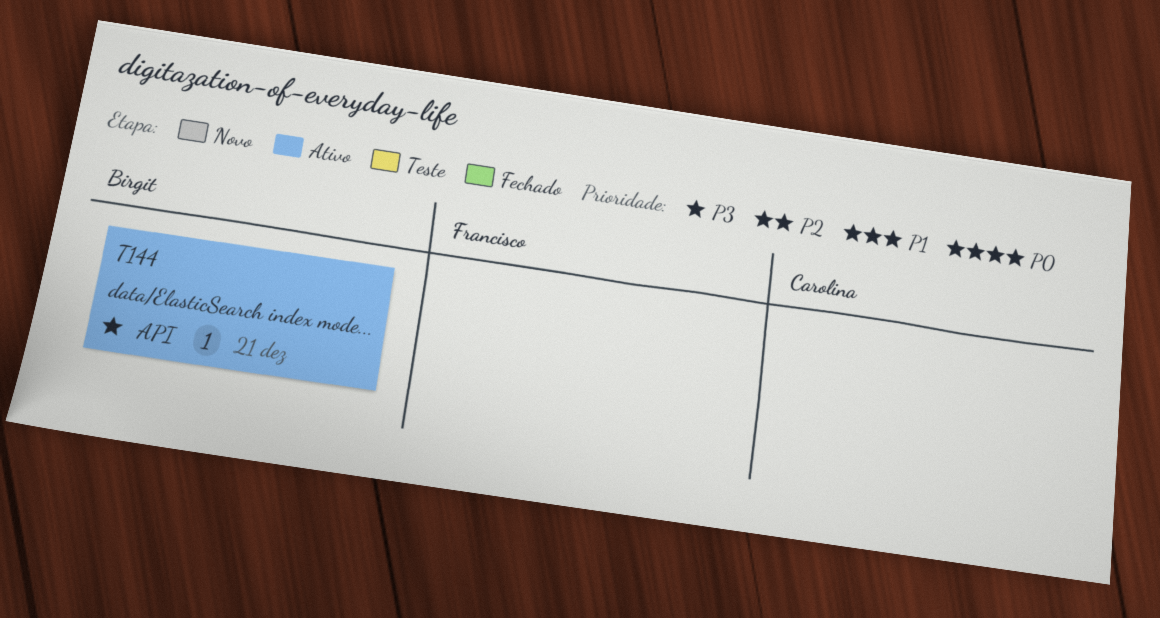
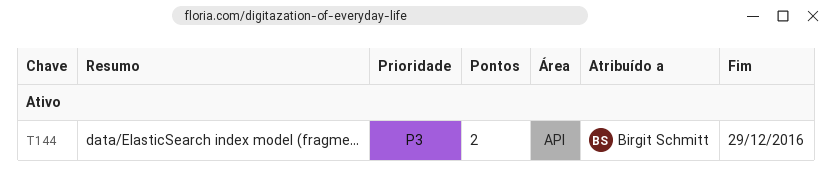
T144, estimate: 1 -> 2
T144, due: Dec 21 -> Dec 29

